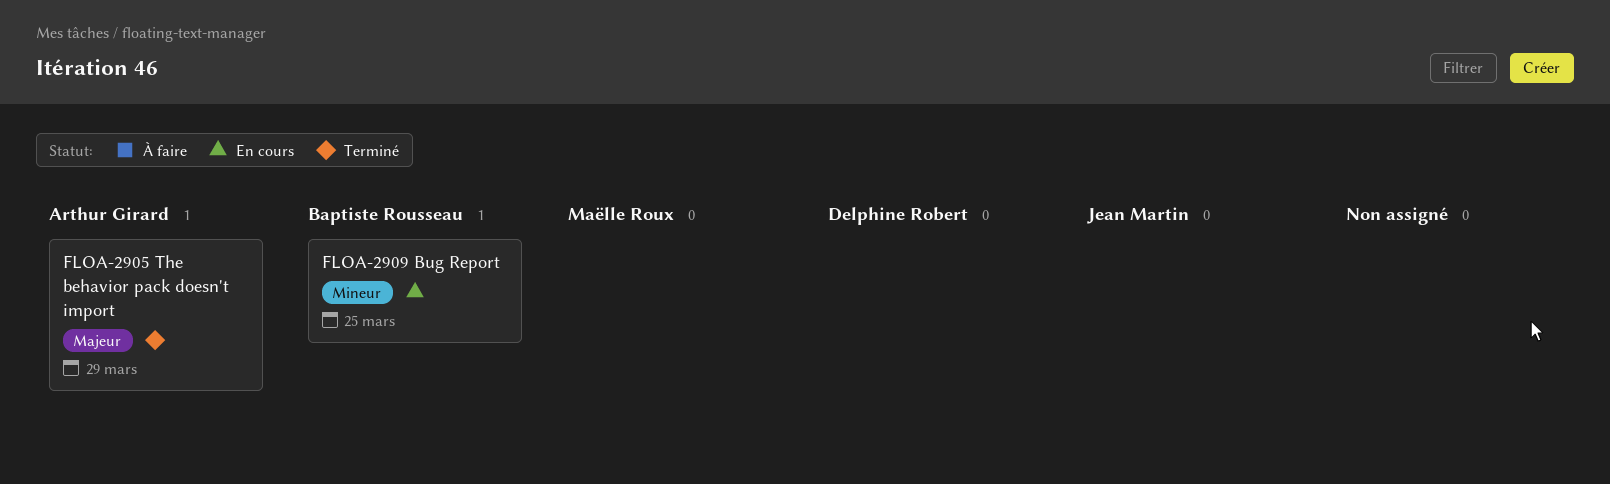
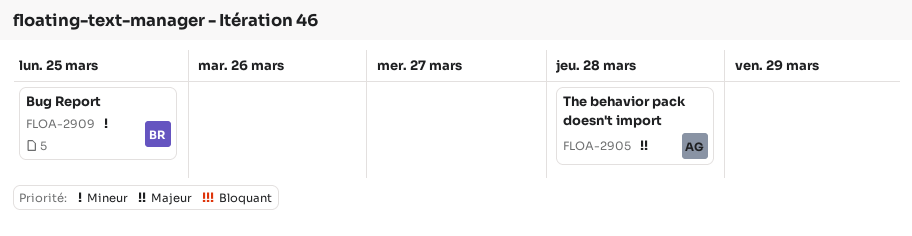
FLOA-2905, due: Mar 29 -> Mar 28

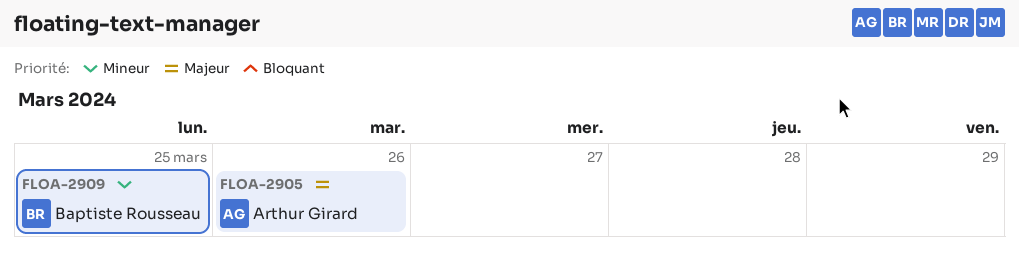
FLOA-2905, due: Mar 28 -> Mar 26

